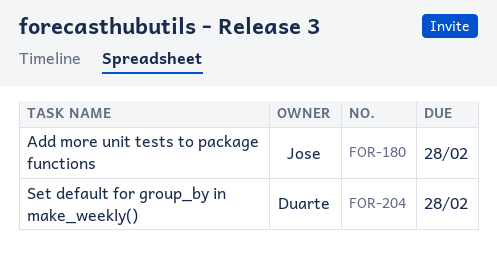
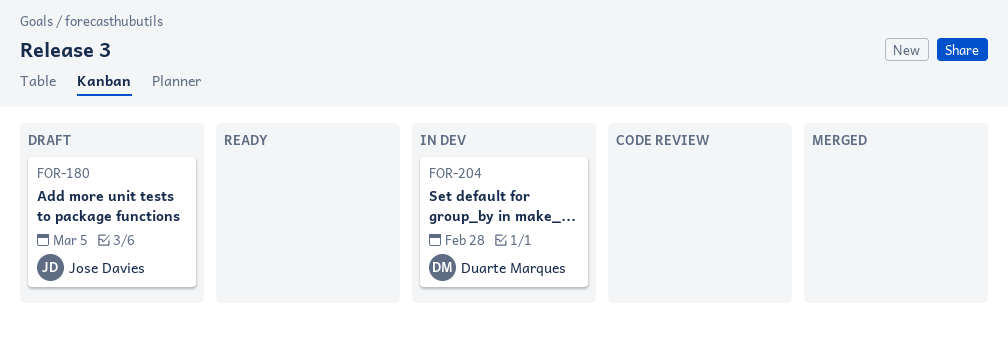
FOR-180, due: Feb 28 -> Mar 5

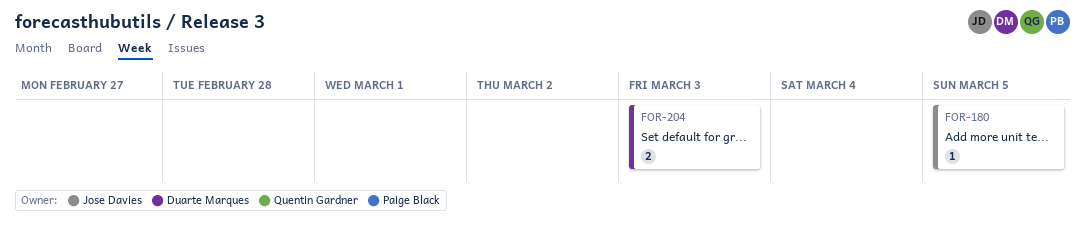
FOR-204, due: Feb 28 -> Mar 3

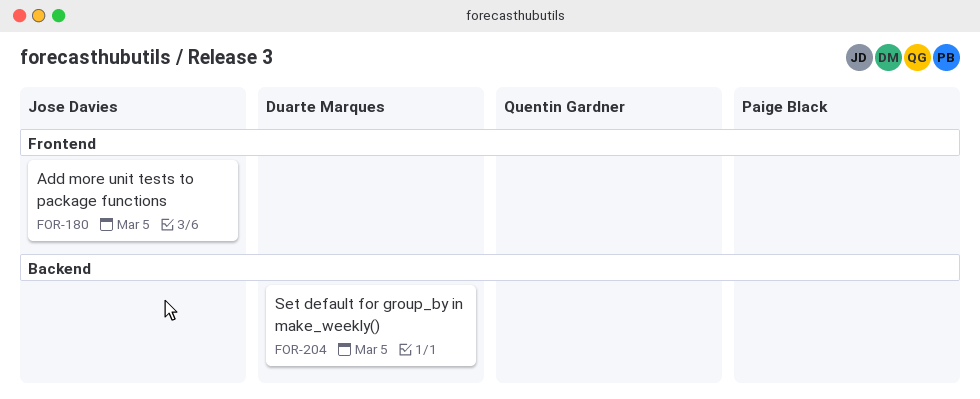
FOR-204, due: Mar 3 -> Mar 5

